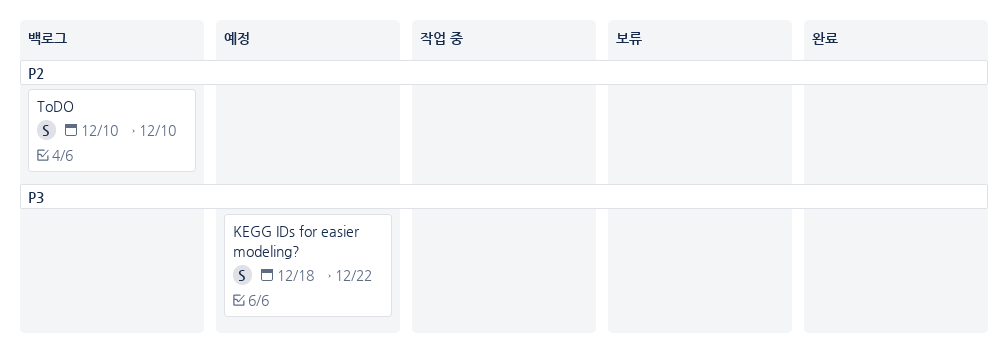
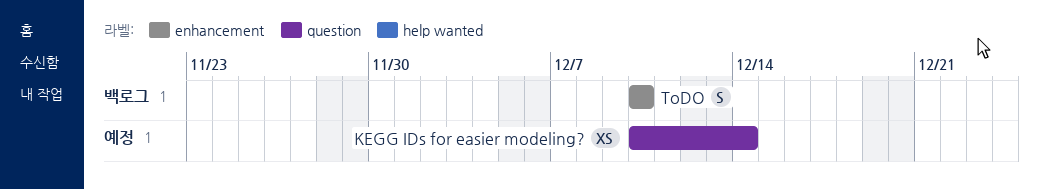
KEGG IDs for easier modeling?, estimate: S -> XS
KEGG IDs for easier modeling?, start: Dec 18 -> Dec 10
KEGG IDs for easier modeling?, due: Dec 22 -> Dec 14

